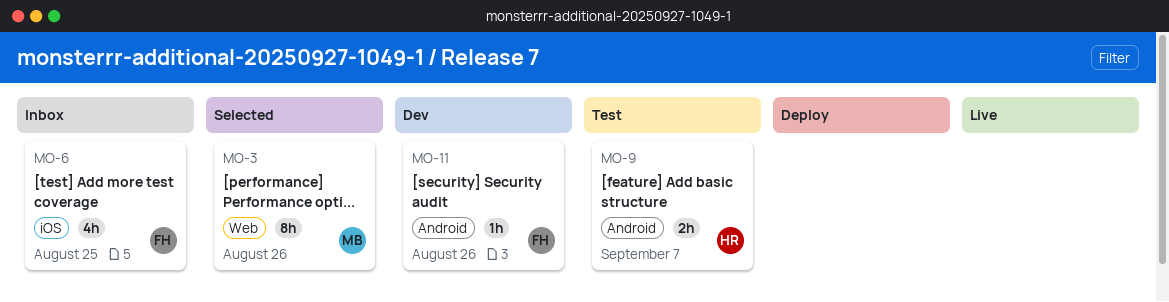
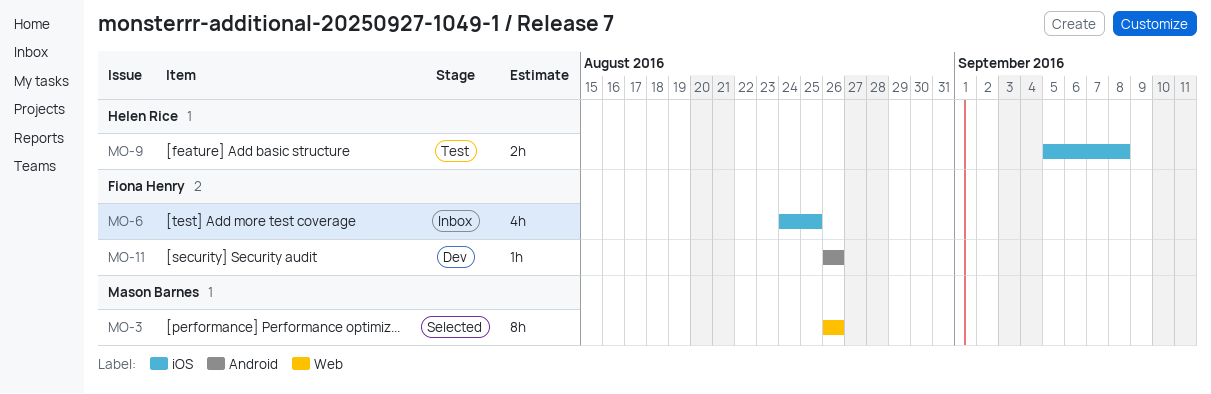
MO-9, label: Android -> iOS
MO-9, due: Sep 7 -> Sep 8

